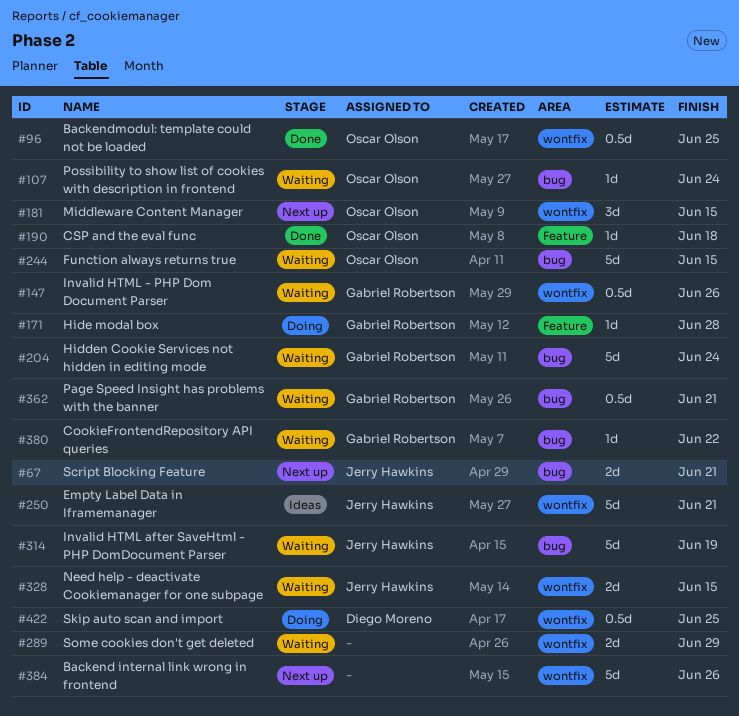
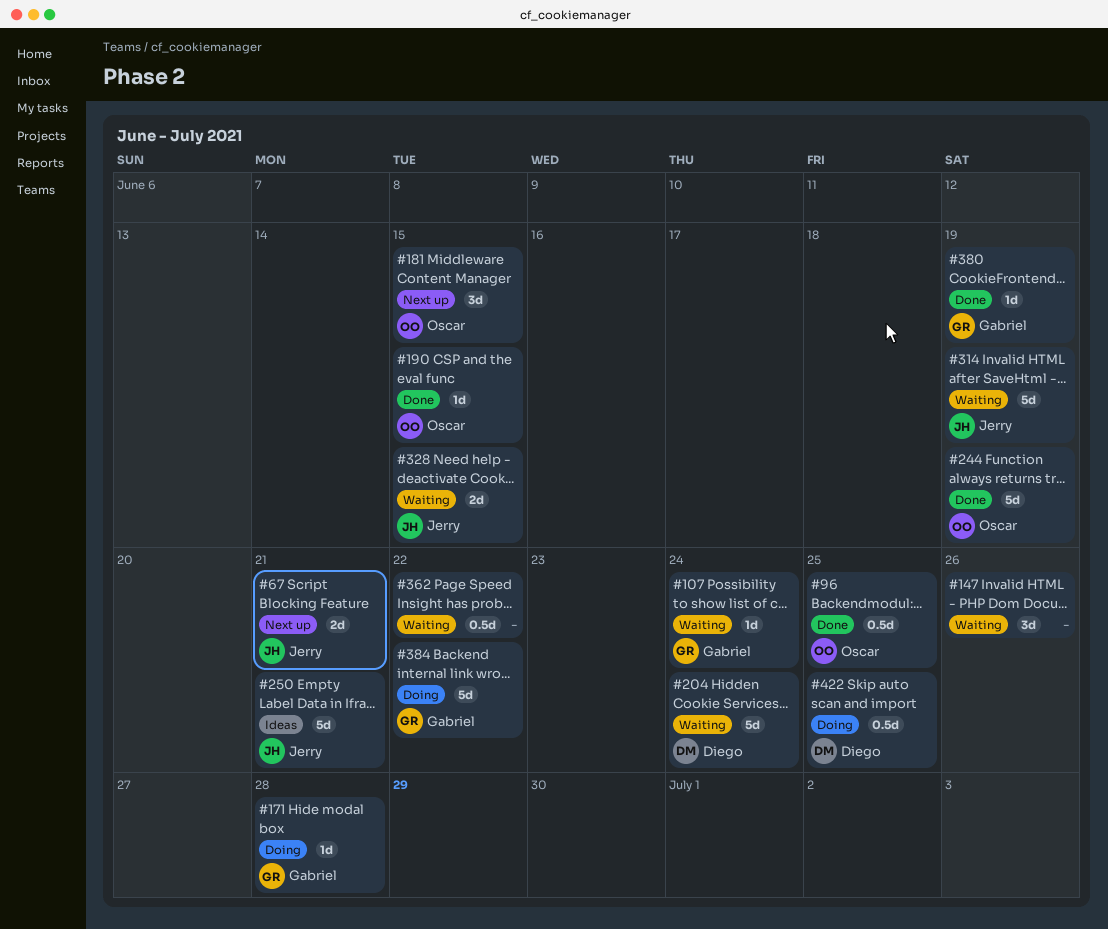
#107, owner: Oscar Olson -> Gabriel Robertson
#147, owner: Gabriel Robertson -> none
#147, estimate: 0.5d -> 3d
#190, due: Jun 18 -> Jun 15
#204, owner: Gabriel Robertson -> Diego Moreno
#244, status: Waiting -> Done
#244, due: Jun 15 -> Jun 19
#289: present -> none
#362, owner: Gabriel Robertson -> none
#362, due: Jun 21 -> Jun 22
#380, status: Waiting -> Done
#380, due: Jun 22 -> Jun 19
#384, status: Next up -> Doing
#384, owner: none -> Gabriel Robertson
#384, due: Jun 26 -> Jun 22

